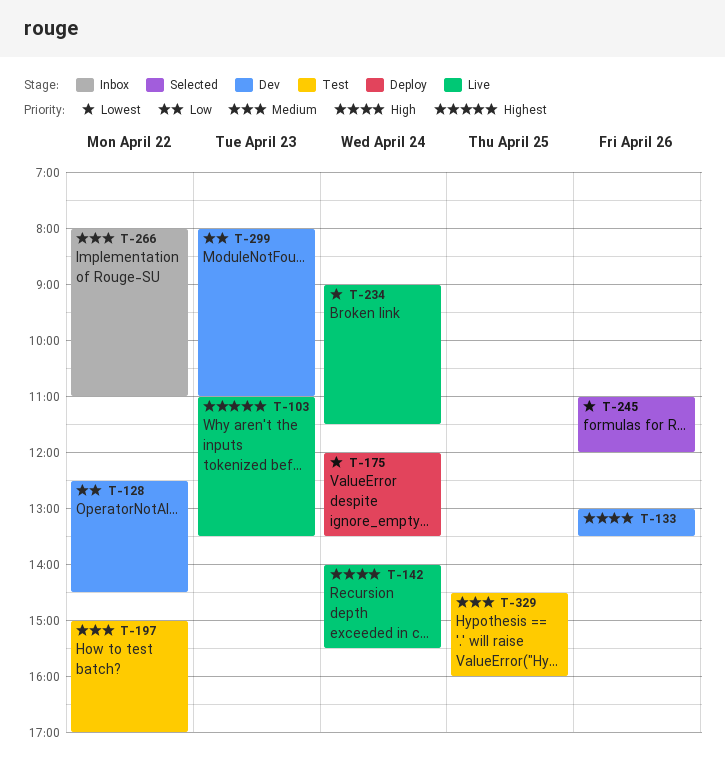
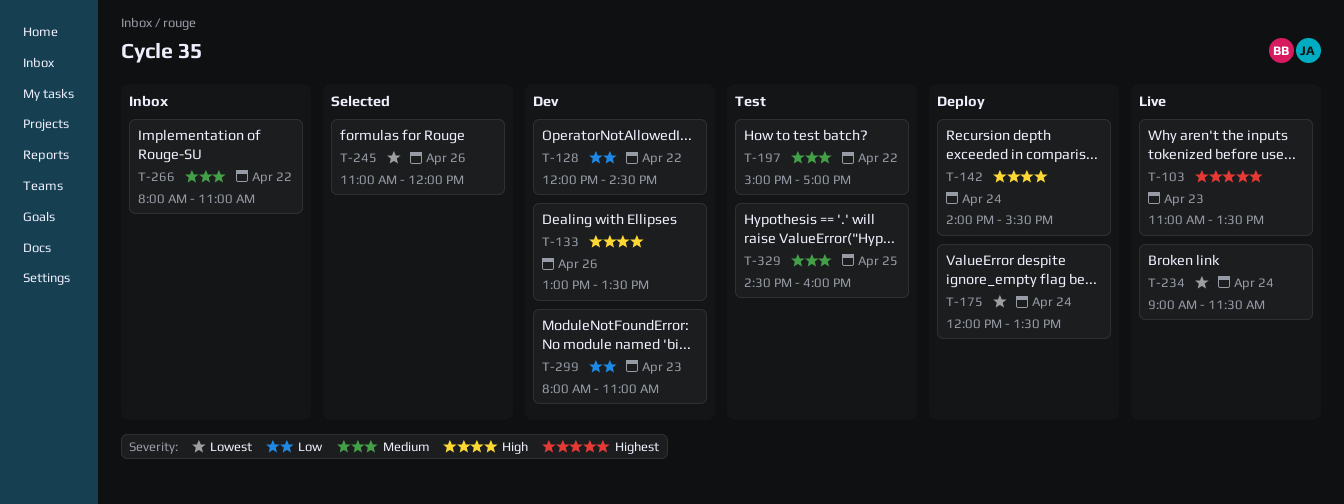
T-128, begins: 12:30 -> 12:00
T-142, status: Live -> Deploy

